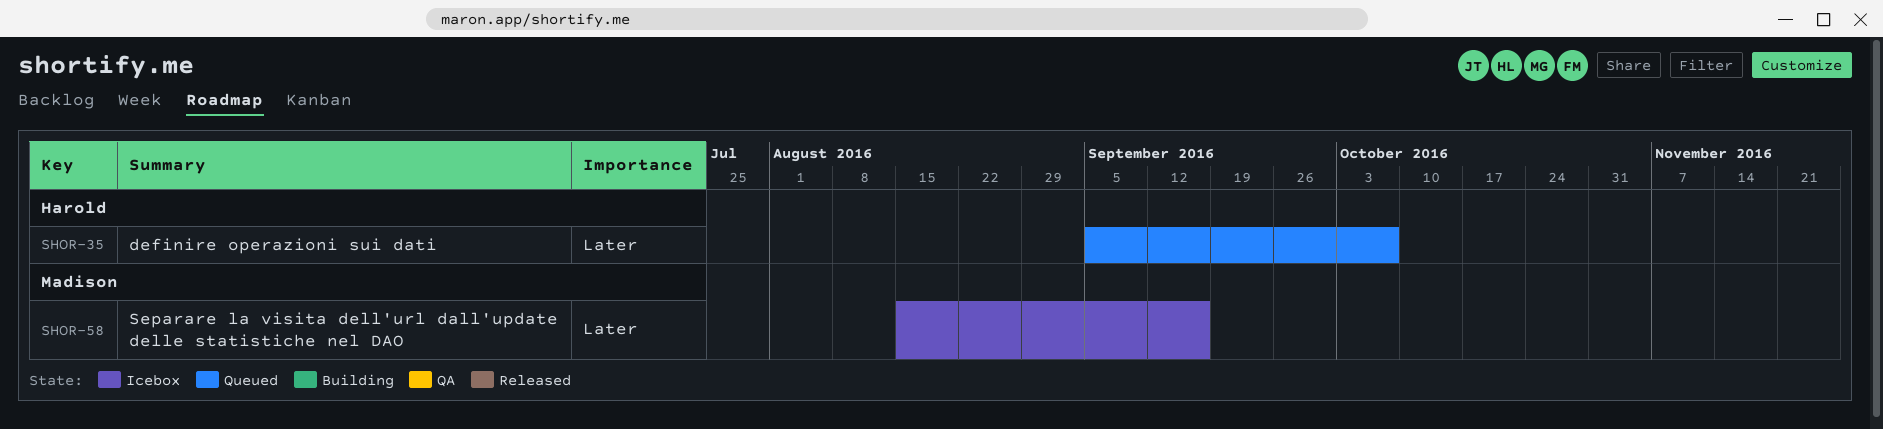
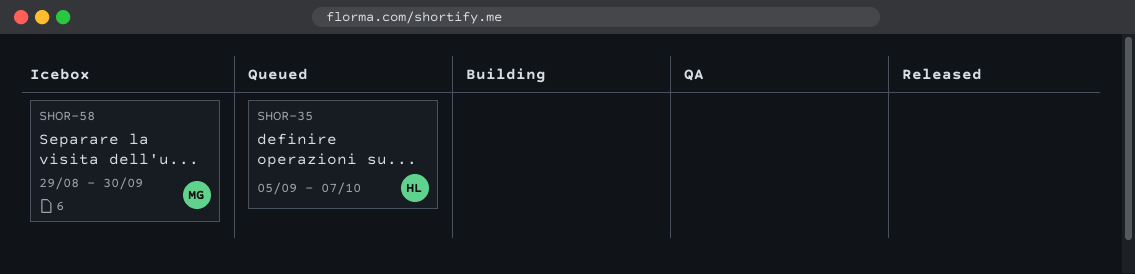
SHOR-58, start: Aug 15 -> Aug 29
SHOR-58, due: Sep 16 -> Sep 30

